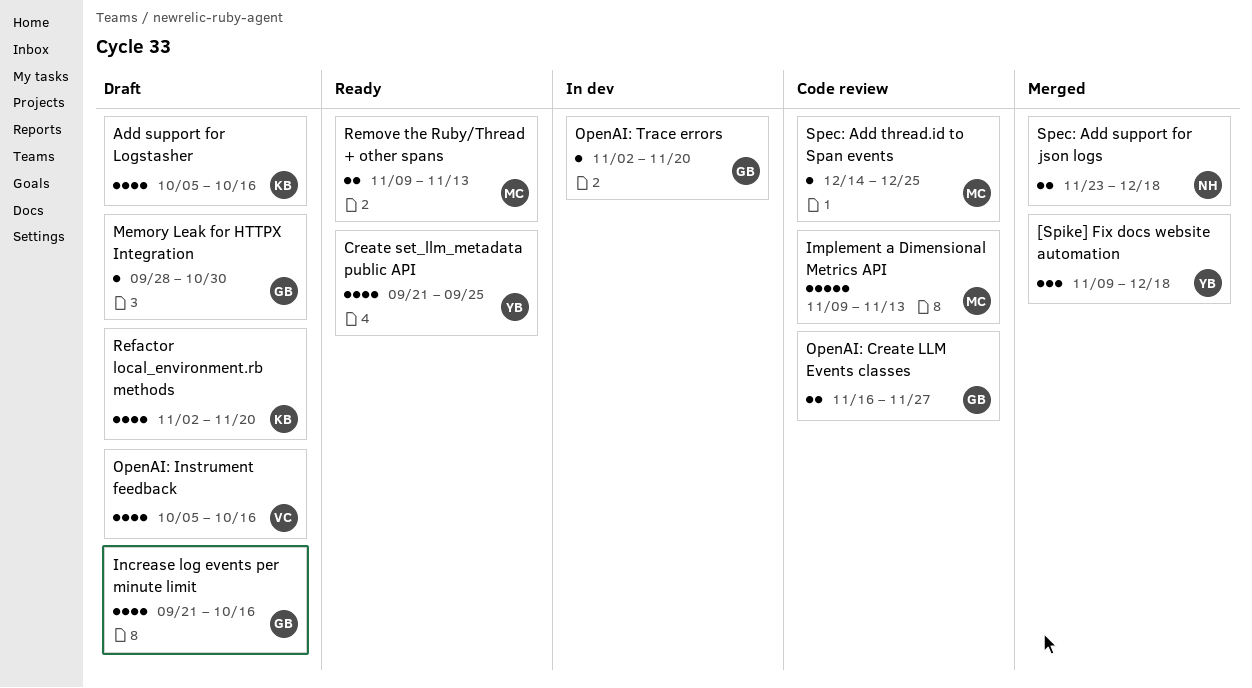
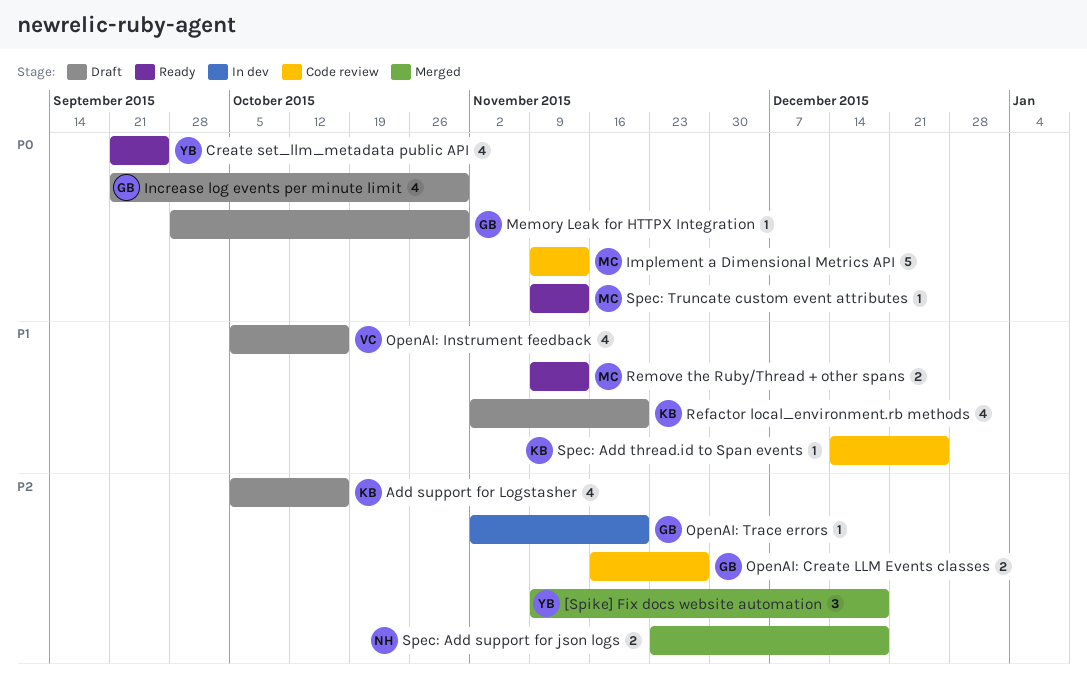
Increase log events per minute limit, due: Oct 16 -> Oct 30
Spec: Add thread.id to Span events, owner: MC -> KB
Spec: Truncate custom event attributes: none -> present

